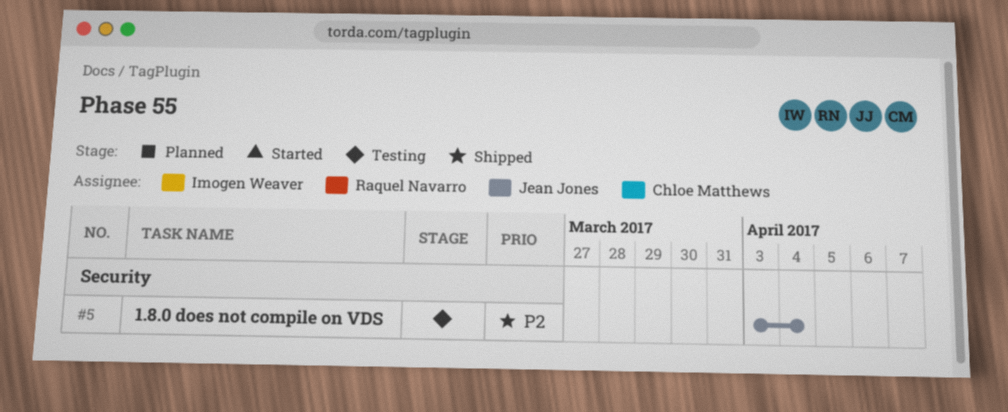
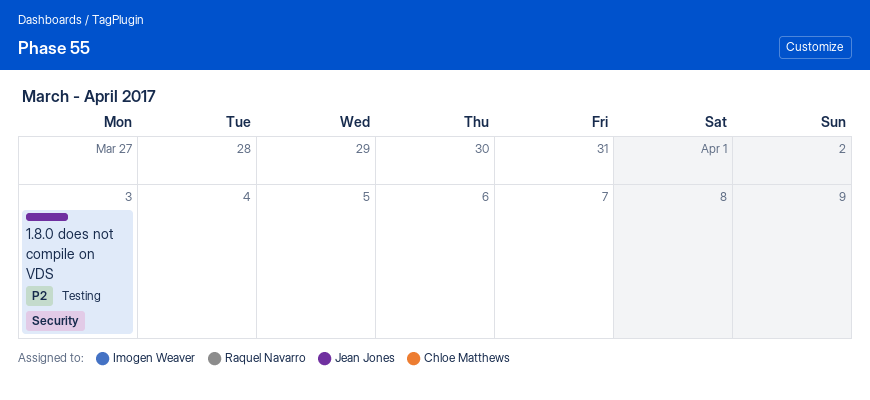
1.8.0 does not compile on VDS, due: Apr 4 -> Apr 3

